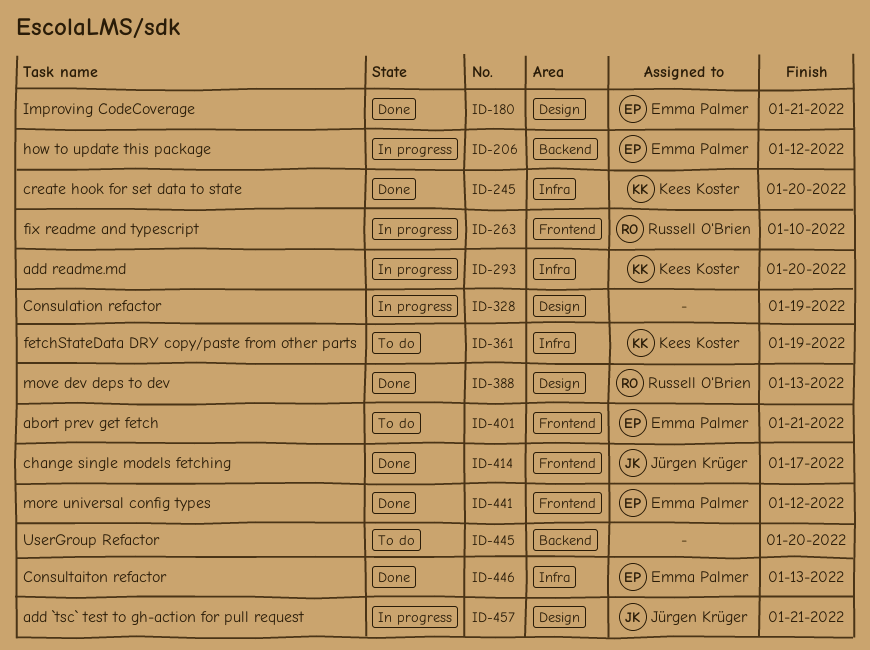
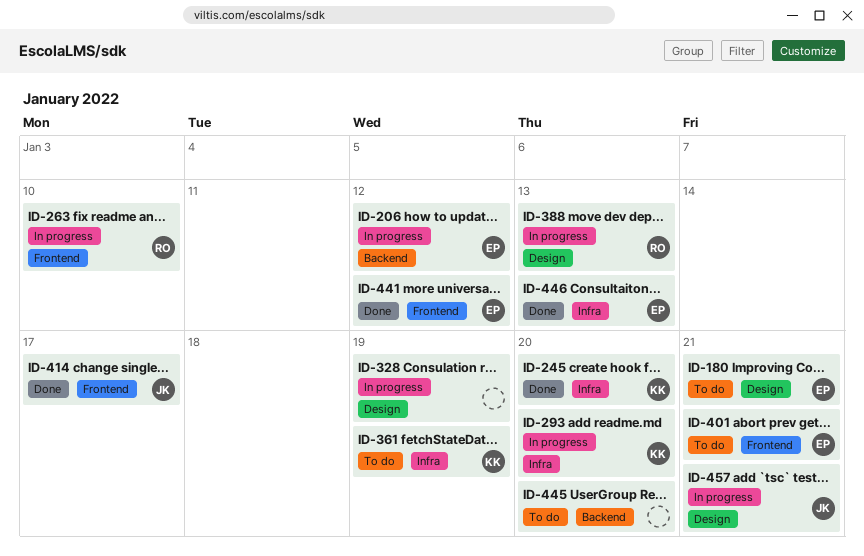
ID-180, status: Done -> To do
ID-388, status: Done -> In progress

